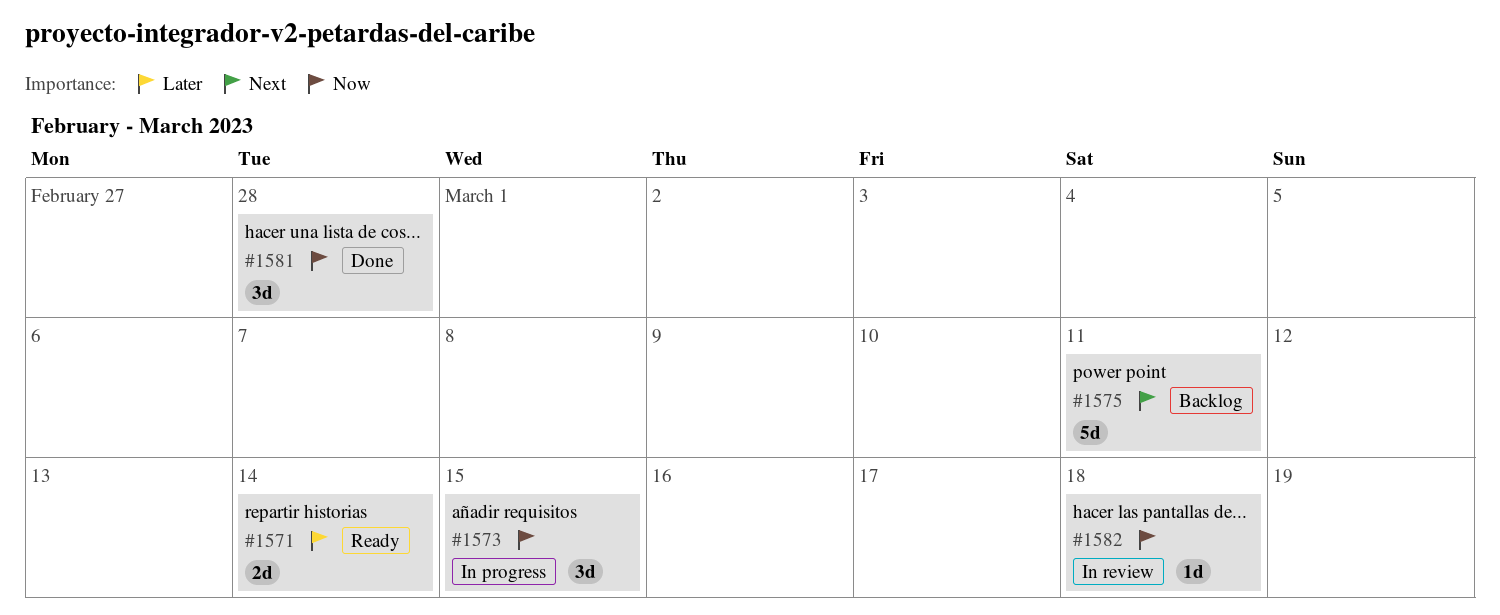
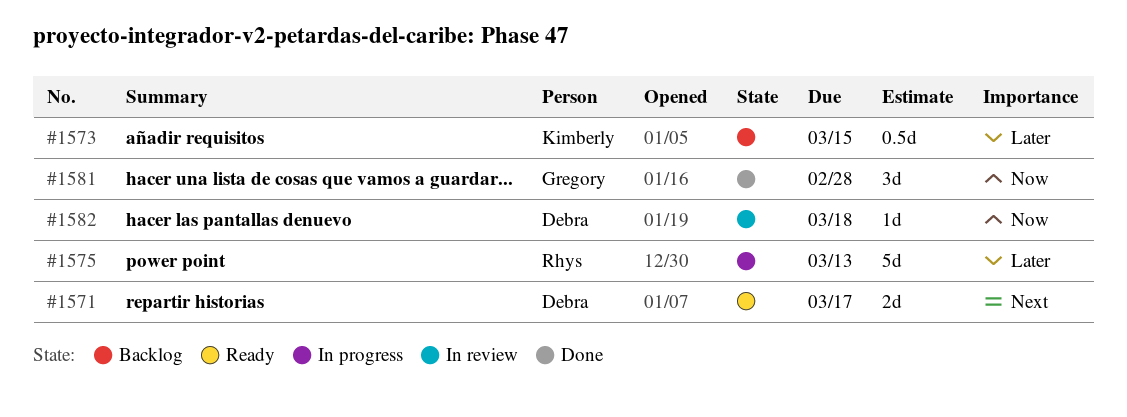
#1571, priority: Later -> Next
#1571, due: Mar 14 -> Mar 17
#1573, status: In progress -> Backlog
#1573, priority: Now -> Later
#1573, estimate: 3d -> 0.5d
#1575, status: Backlog -> In progress
#1575, priority: Next -> Later
#1575, due: Mar 11 -> Mar 13

